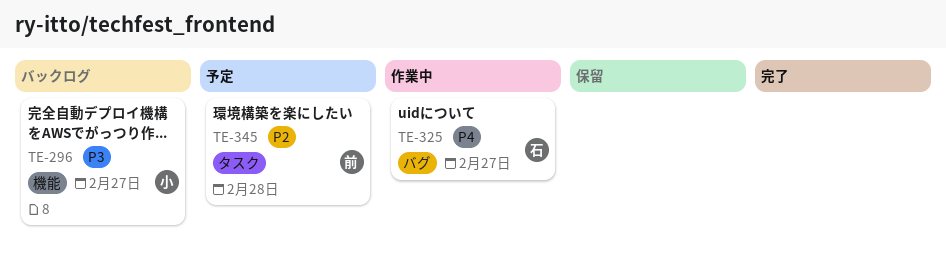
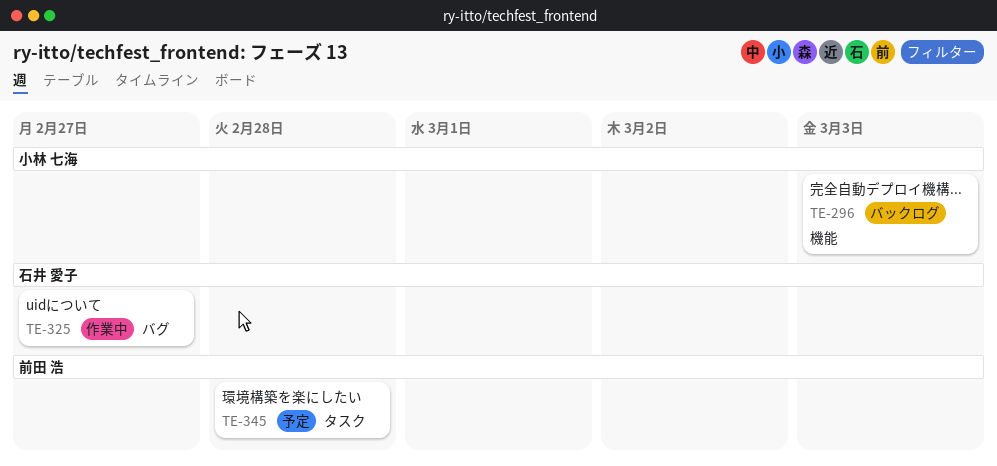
TE-296, due: Feb 27 -> Mar 3

